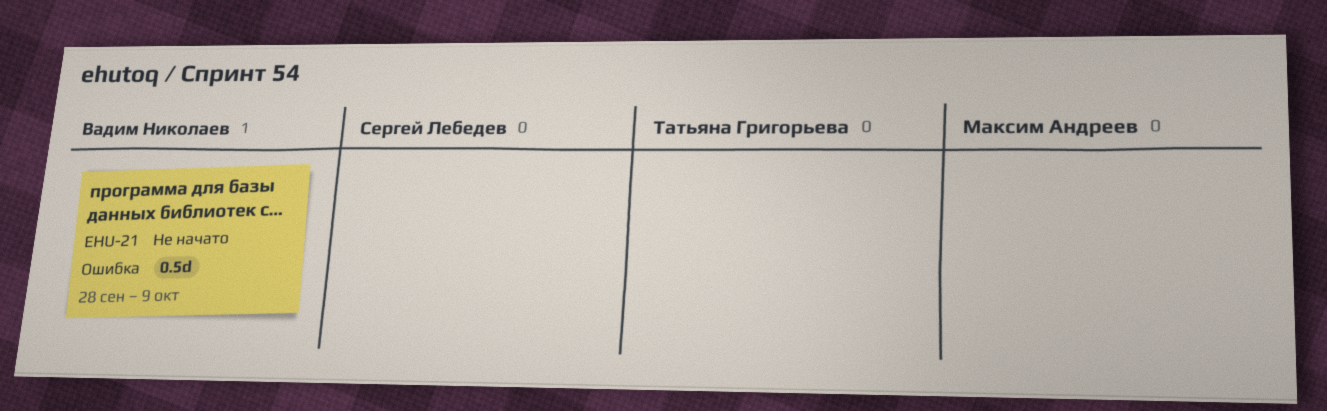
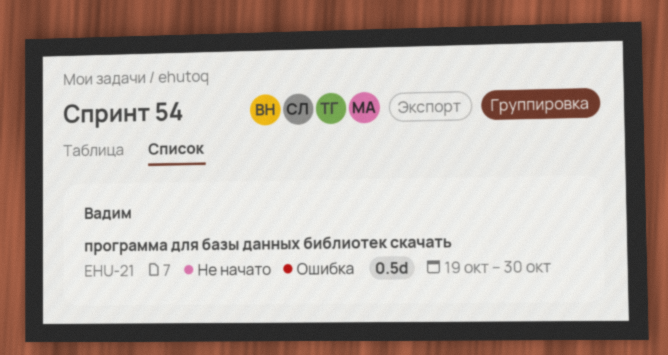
EHU-21, start: Sep 28 -> Oct 19
EHU-21, due: Oct 9 -> Oct 30

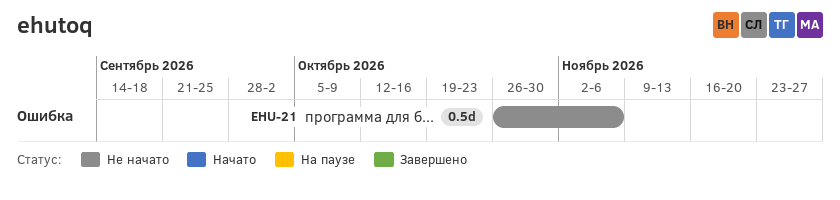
EHU-21, start: Oct 19 -> Oct 26
EHU-21, due: Oct 30 -> Nov 6

